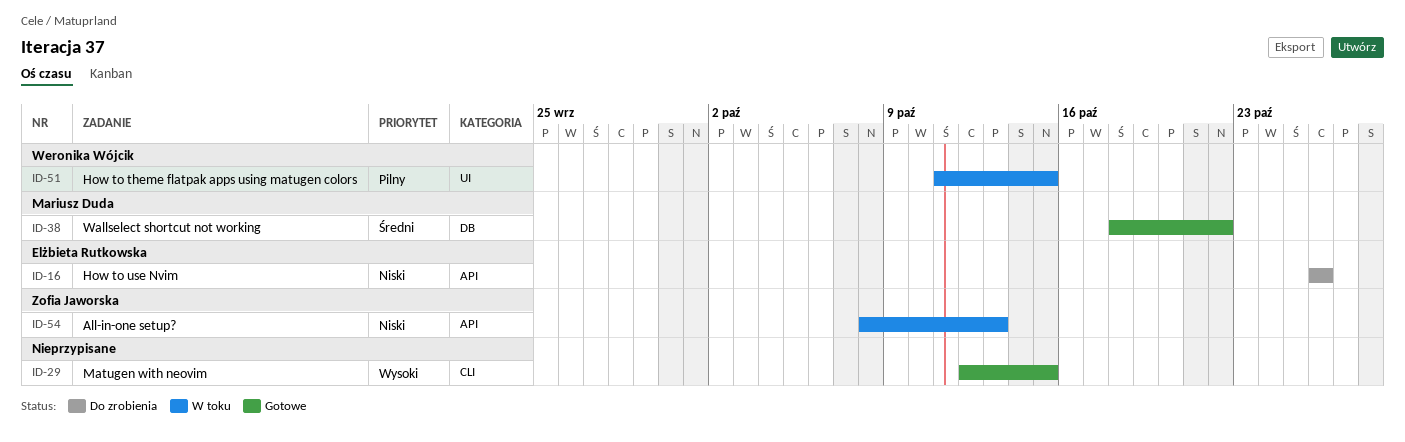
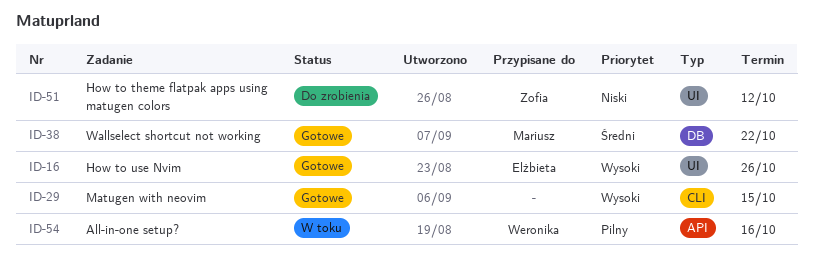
ID-16, status: Do zrobienia -> Gotowe
ID-16, priority: Niski -> Wysoki
ID-16, label: API -> UI
ID-51, status: W toku -> Do zrobienia
ID-51, owner: Weronika Wójcik -> Zofia Jaworska
ID-51, priority: Pilny -> Niski
ID-51, due: Oct 15 -> Oct 12
ID-54, owner: Zofia Jaworska -> Weronika Wójcik
ID-54, priority: Niski -> Pilny
ID-54, due: Oct 13 -> Oct 16

